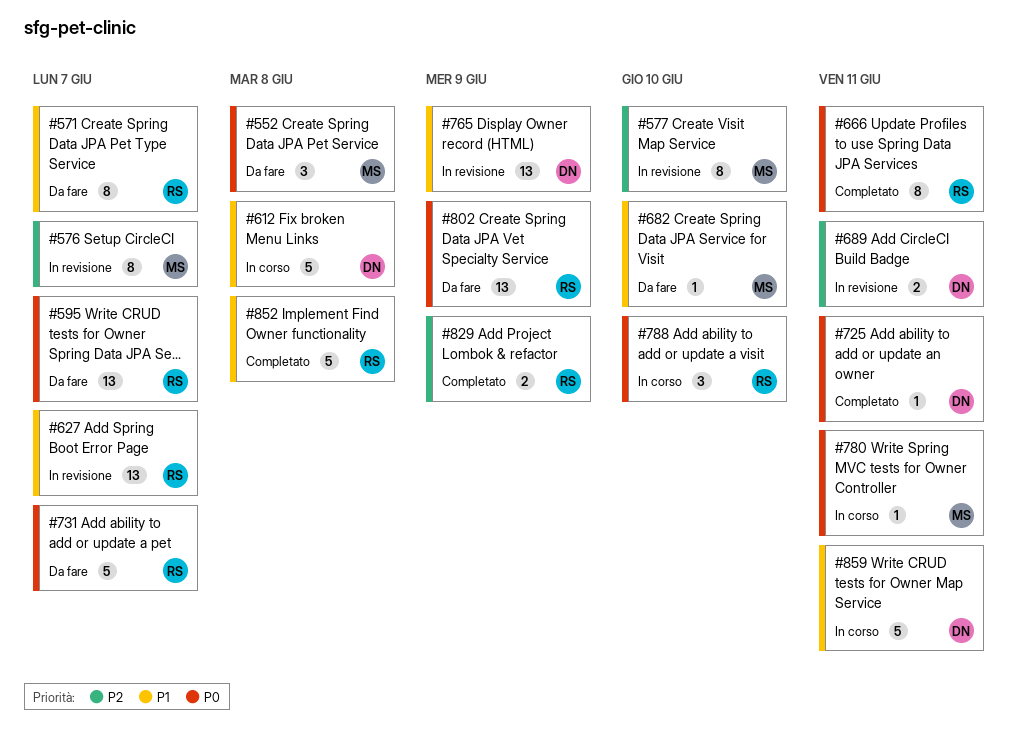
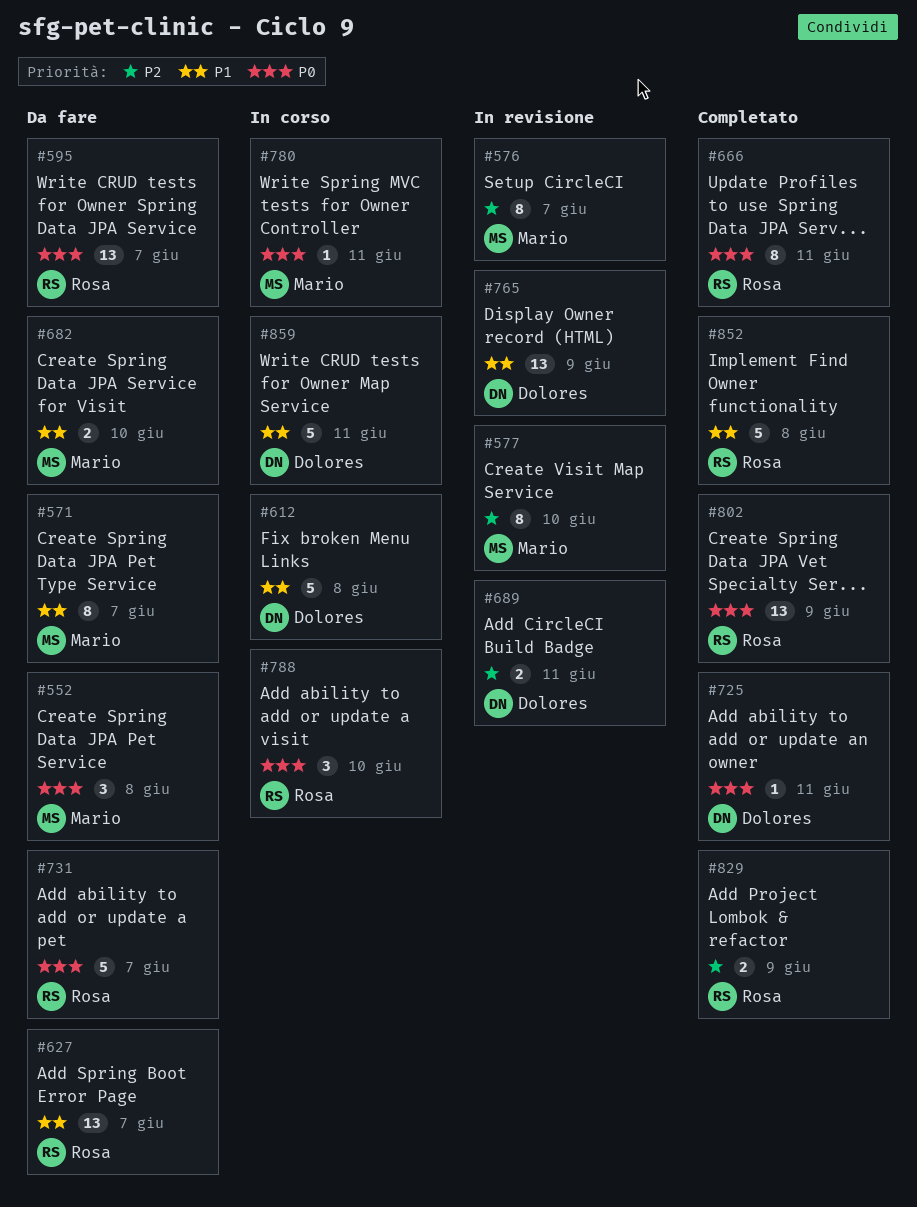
#571, owner: Rosa -> Mario
#627, status: In revisione -> Da fare
#682, estimate: 1 -> 2
#802, status: Da fare -> Completato

